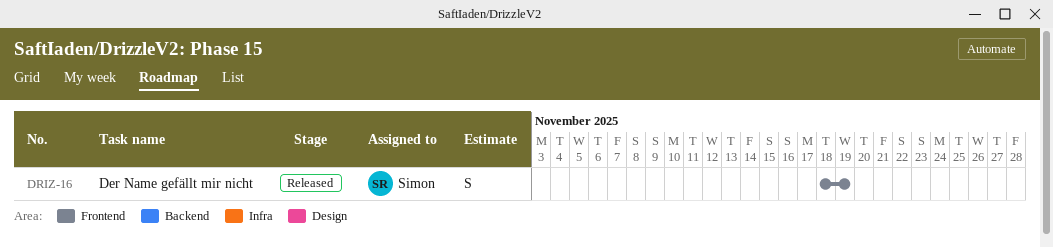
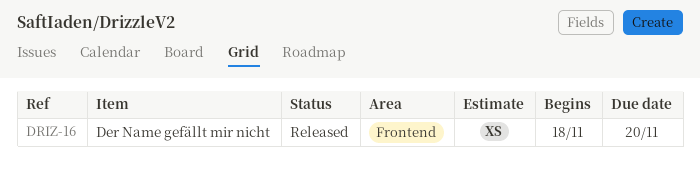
DRIZ-16, estimate: S -> XS
DRIZ-16, due: Nov 19 -> Nov 20

